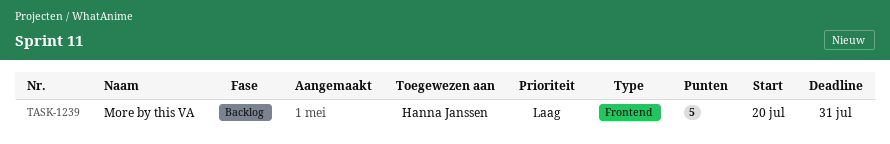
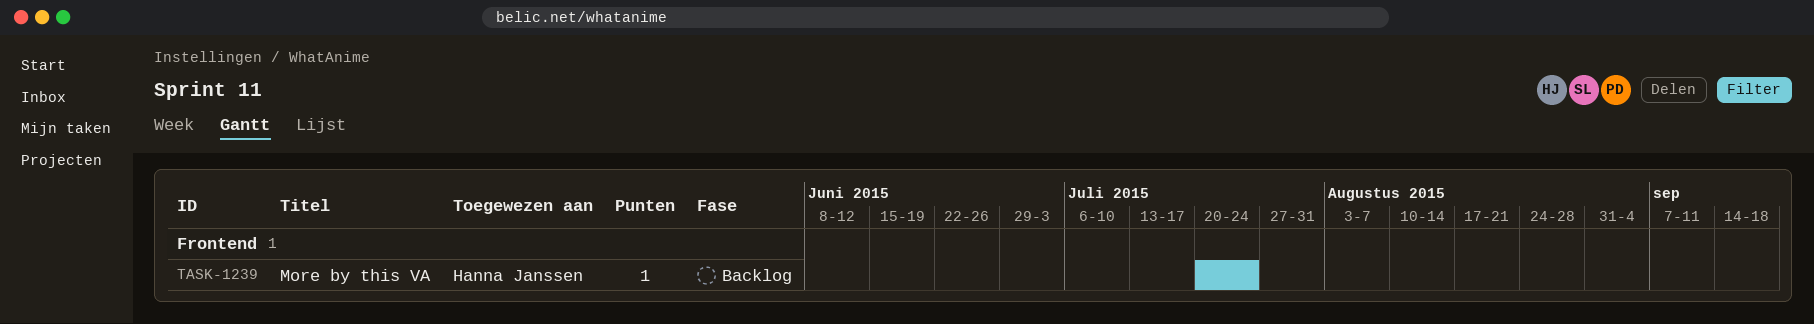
TASK-1239, estimate: 5 -> 1
TASK-1239, due: Jul 31 -> Jul 24

